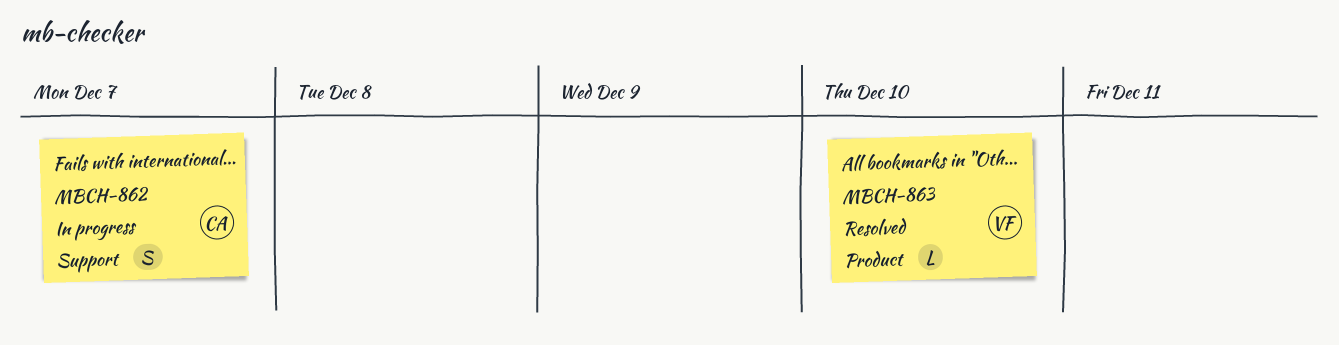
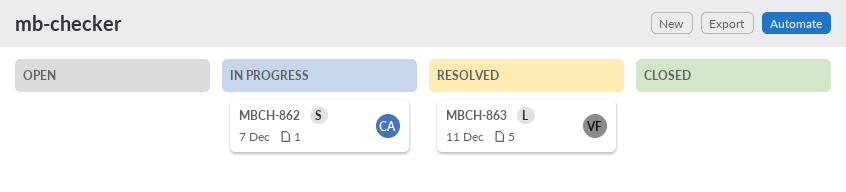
MBCH-863, due: Dec 10 -> Dec 11

